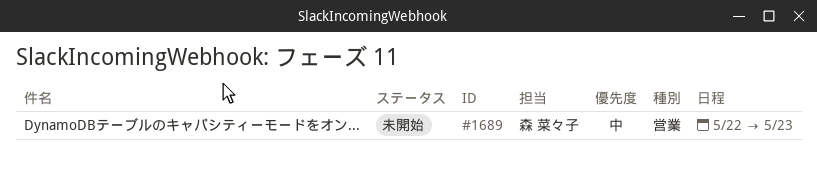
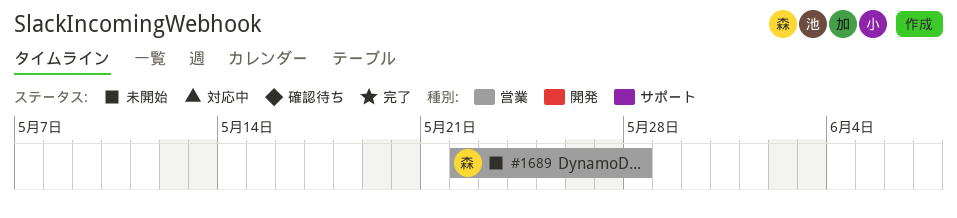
#1689, due: May 23 -> May 28

